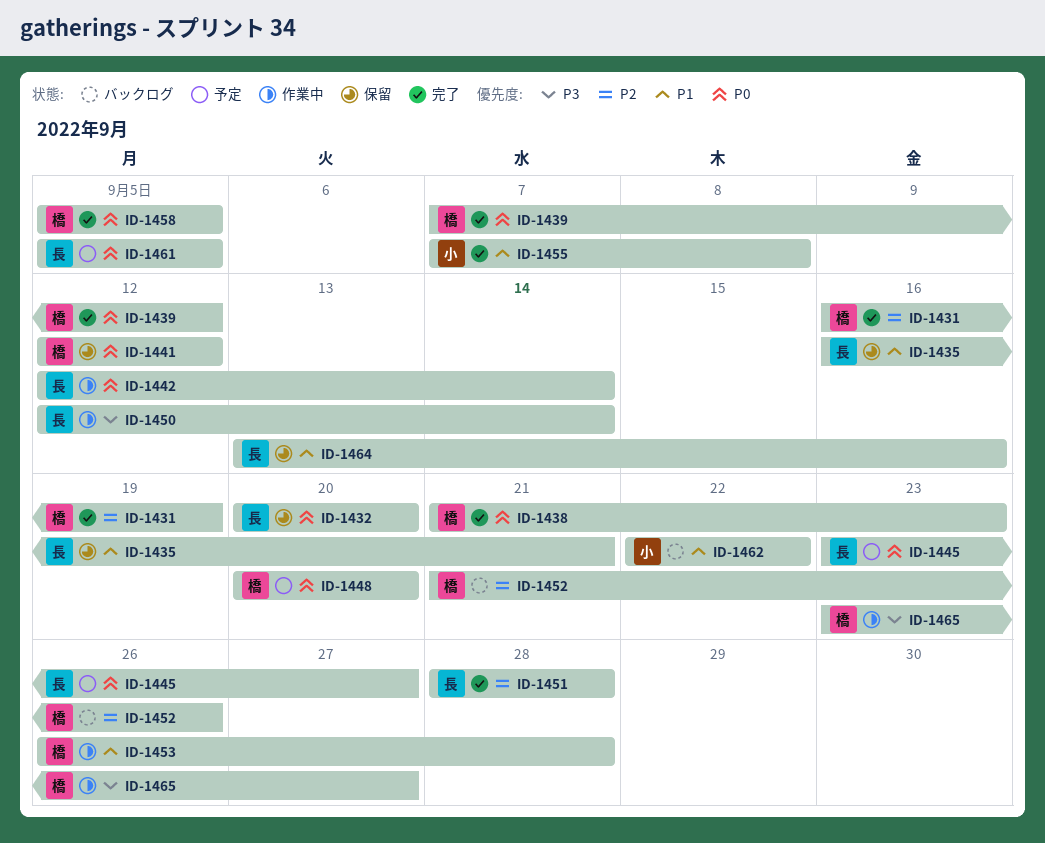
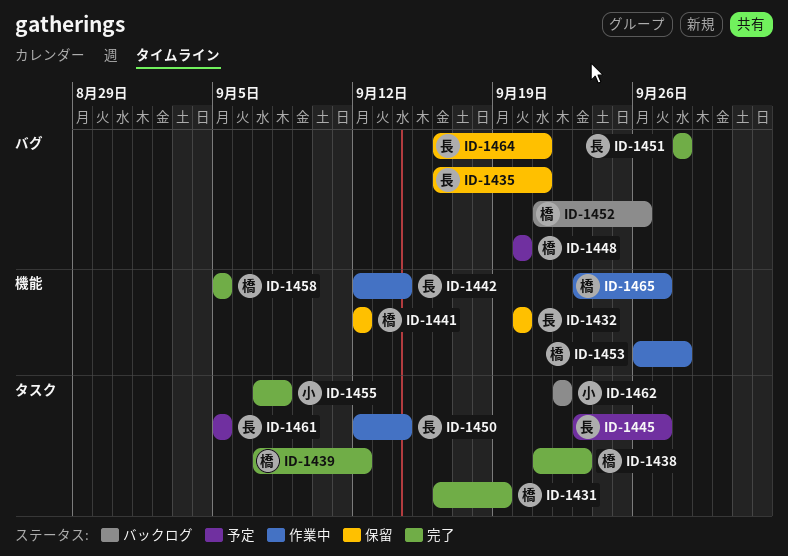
ID-1464, start: Sep 13 -> Sep 16
ID-1464, due: Sep 16 -> Sep 21

